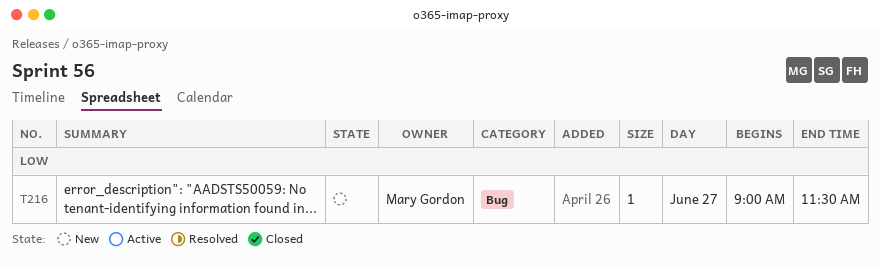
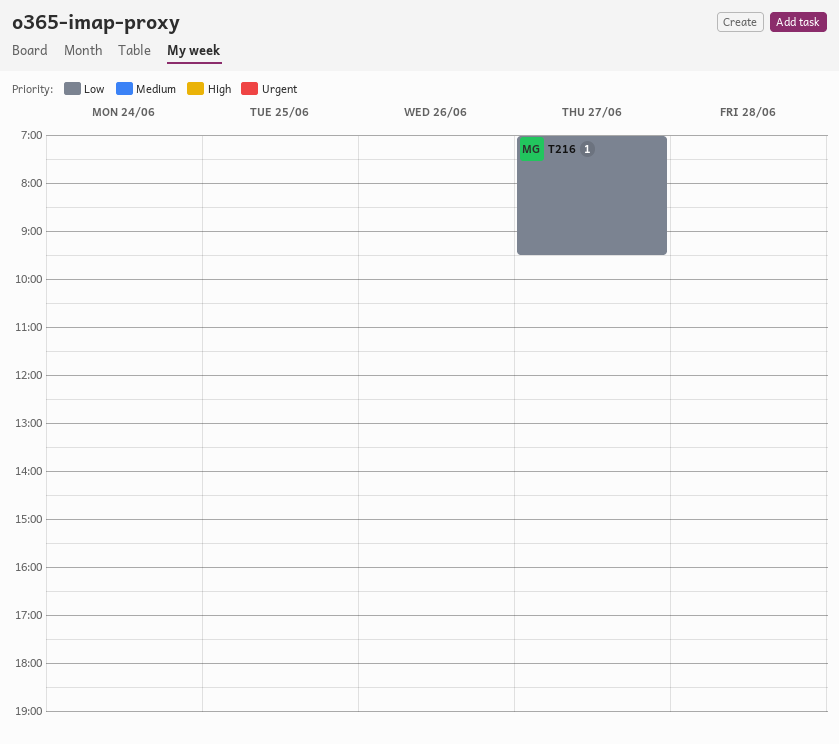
T216, begins: 09:00 -> 07:00
T216, ends: 11:30 -> 09:30

